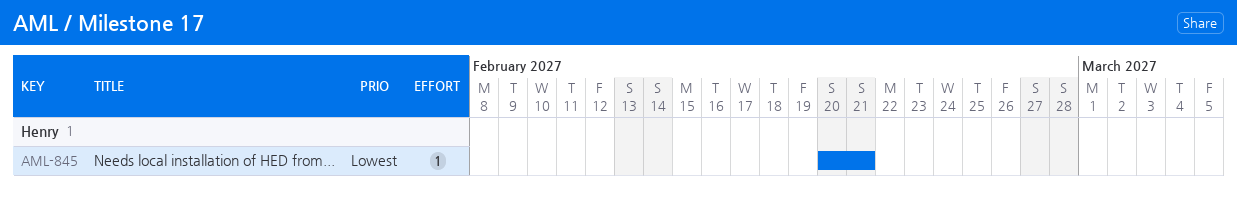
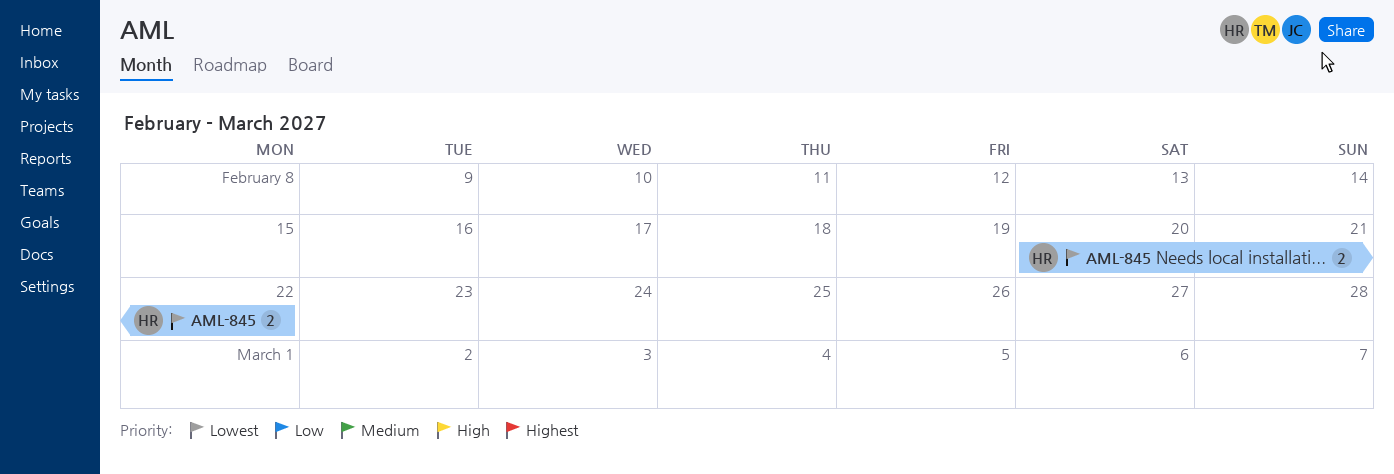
AML-845, estimate: 1 -> 2
AML-845, due: Feb 21 -> Feb 22

